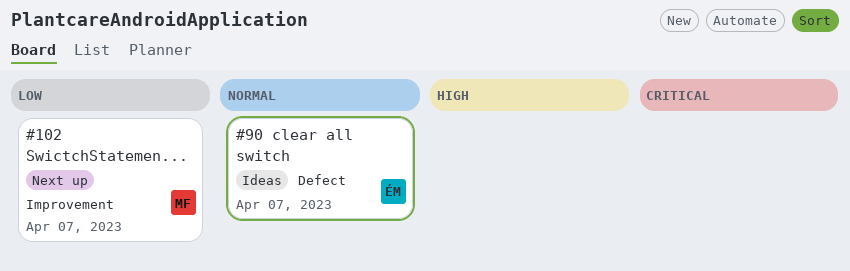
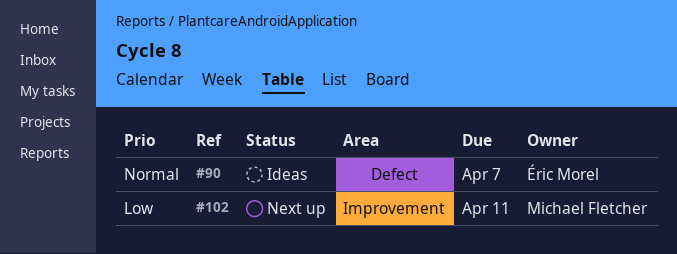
#102, due: Apr 7 -> Apr 11

